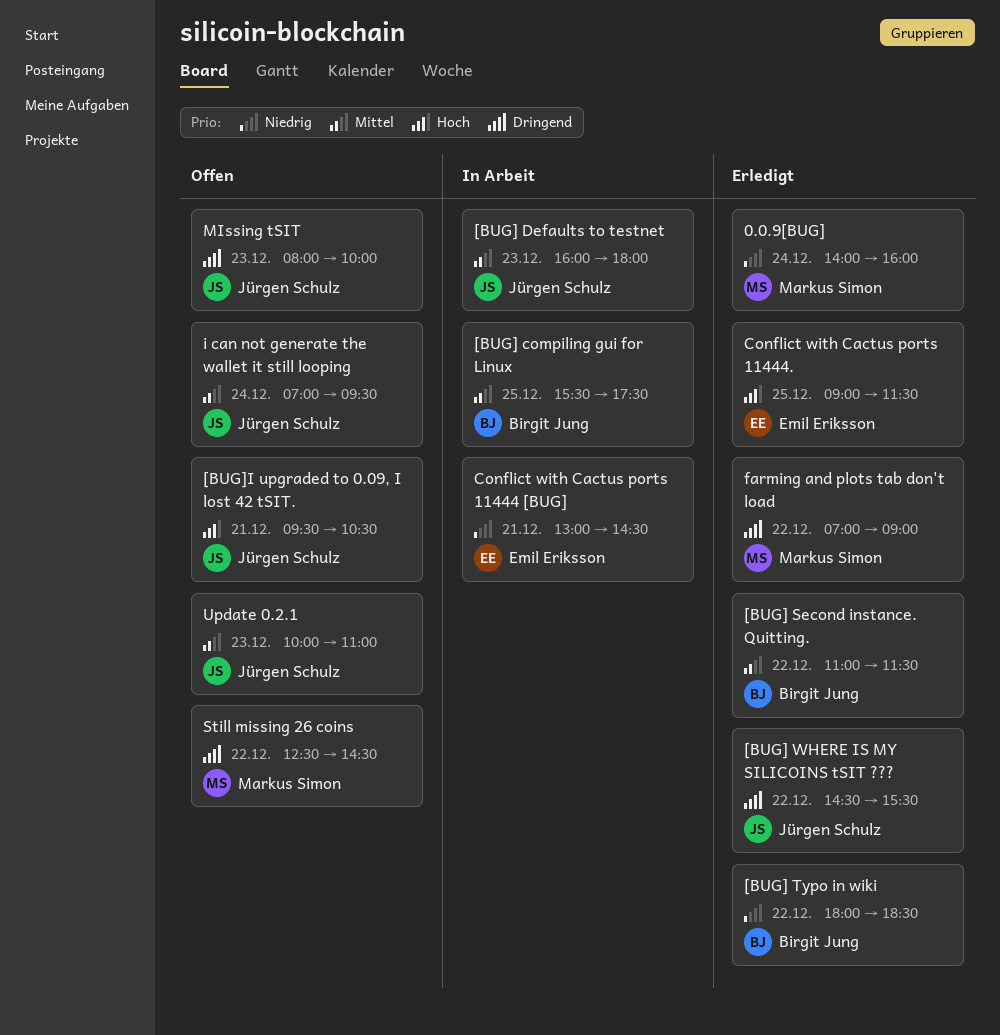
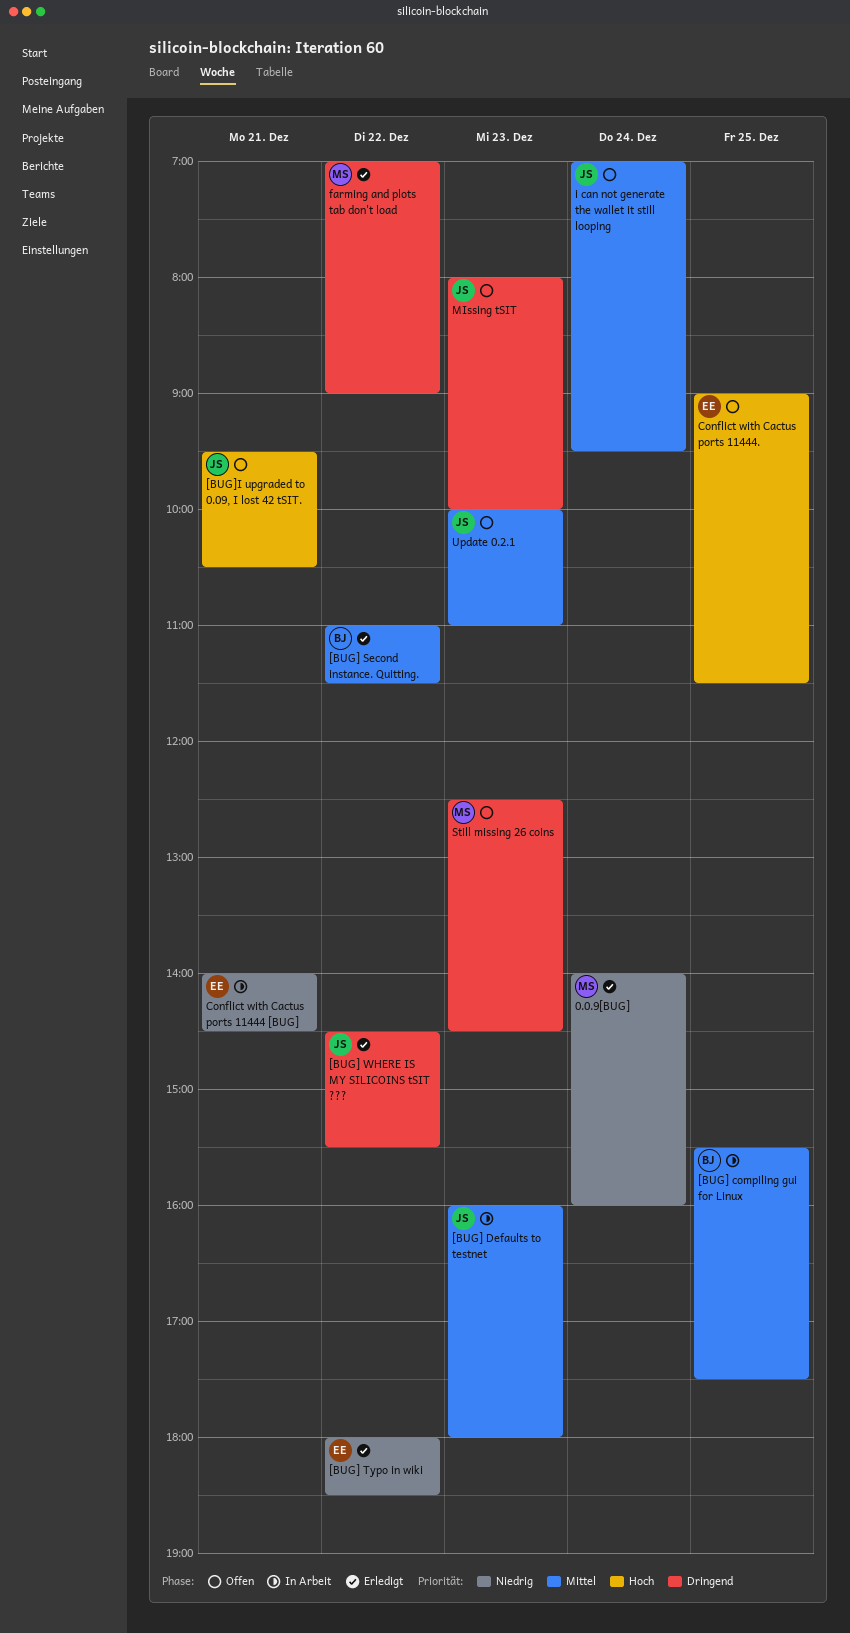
[BUG] Typo in wiki, owner: Birgit Jung -> Emil Eriksson
Conflict with Cactus ports 11444 [BUG], begins: 13:00 -> 14:00
Conflict with Cactus ports 11444., status: Erledigt -> Offen
Still missing 26 coins, day: Dec 22 -> Dec 23

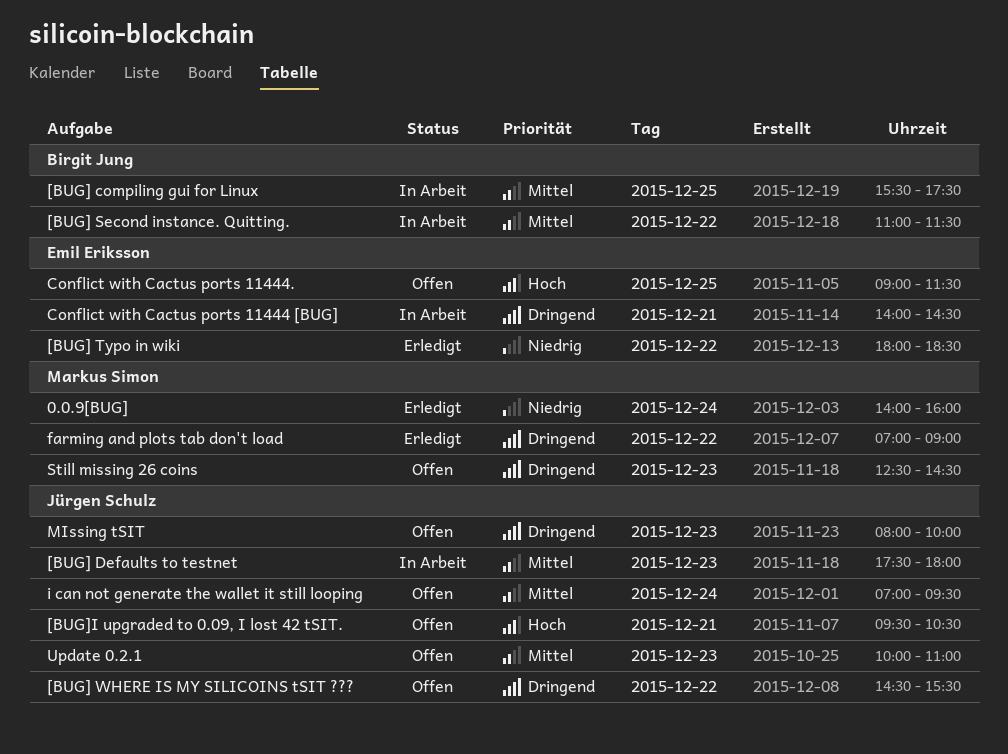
[BUG] Defaults to testnet, begins: 16:00 -> 17:30
[BUG] Second instance. Quitting., status: Erledigt -> In Arbeit
[BUG] WHERE IS MY SILICOINS tSIT ???, status: Erledigt -> Offen
Conflict with Cactus ports 11444 [BUG], priority: Niedrig -> Dringend

